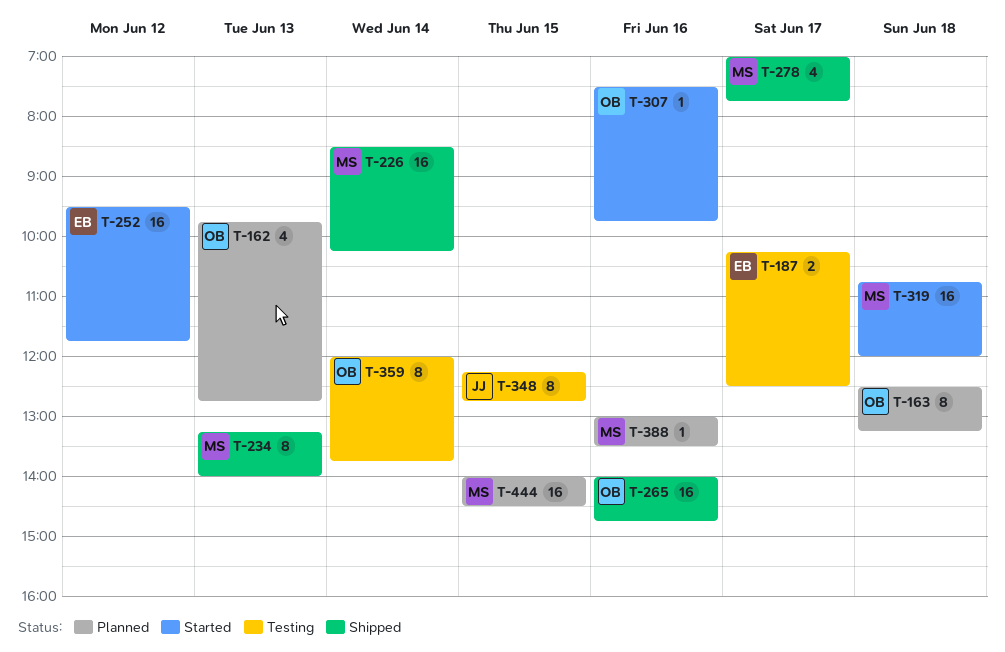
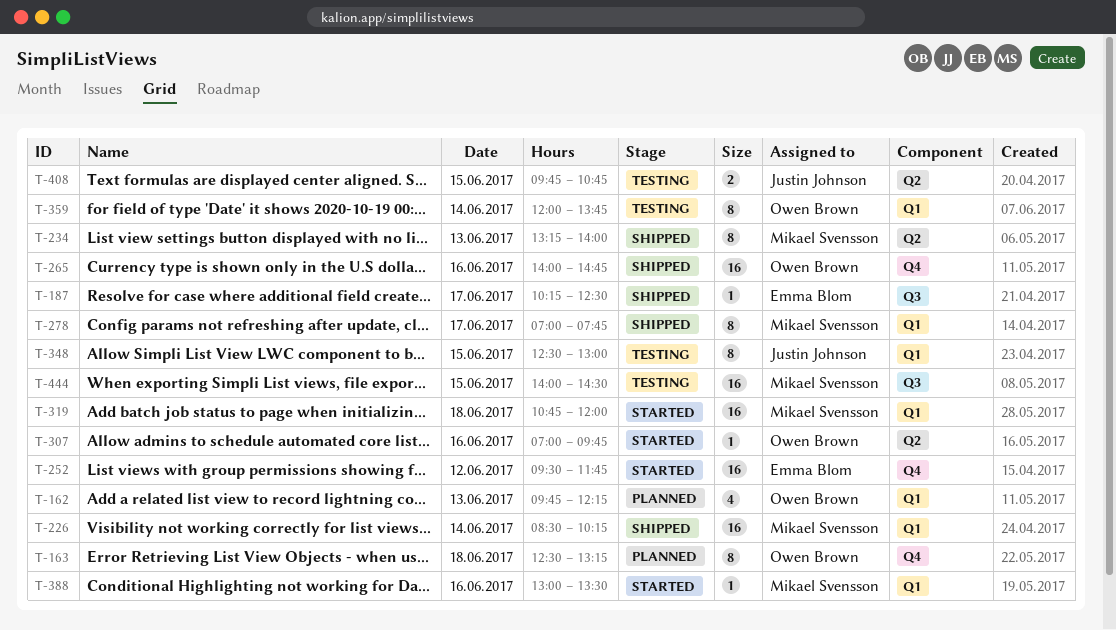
T-162, ends: 12:45 -> 12:15
T-187, status: Testing -> Shipped
T-187, estimate: 2 -> 1
T-278, estimate: 4 -> 8
T-307, begins: 07:30 -> 07:00
T-348, begins: 12:15 -> 12:30
T-348, ends: 12:45 -> 13:00
T-388, status: Planned -> Started
T-408: none -> present
T-444, status: Planned -> Testing

